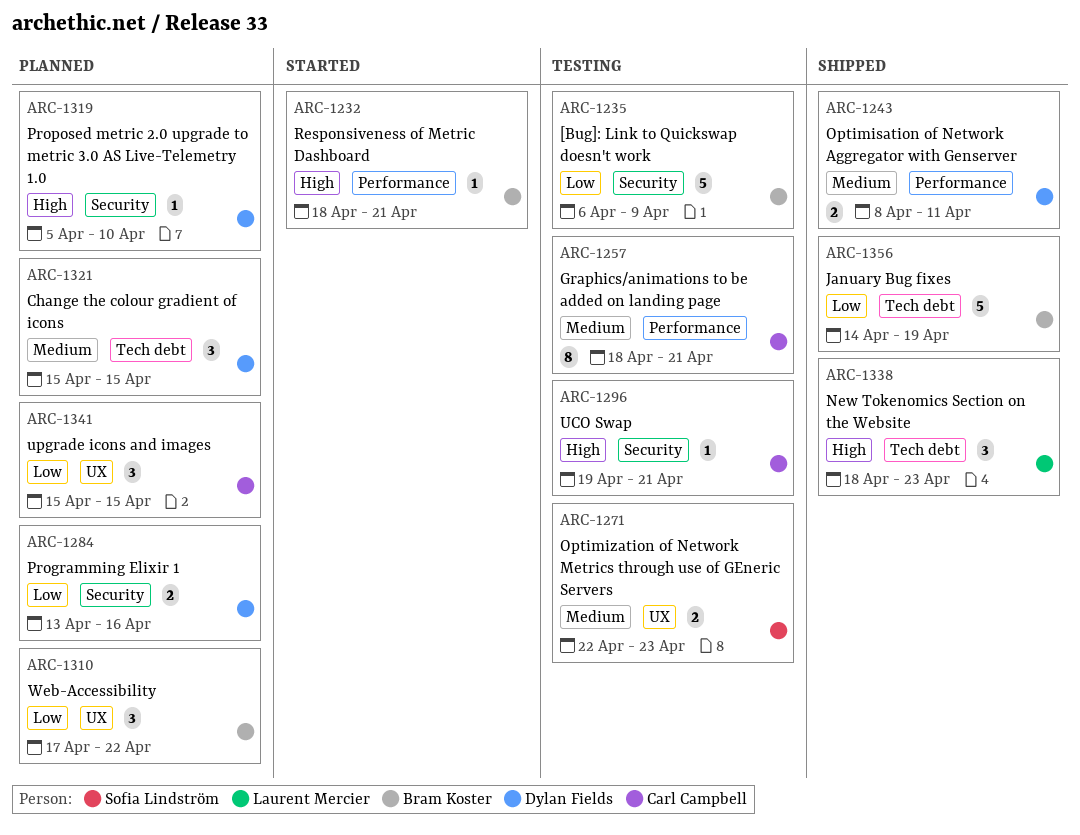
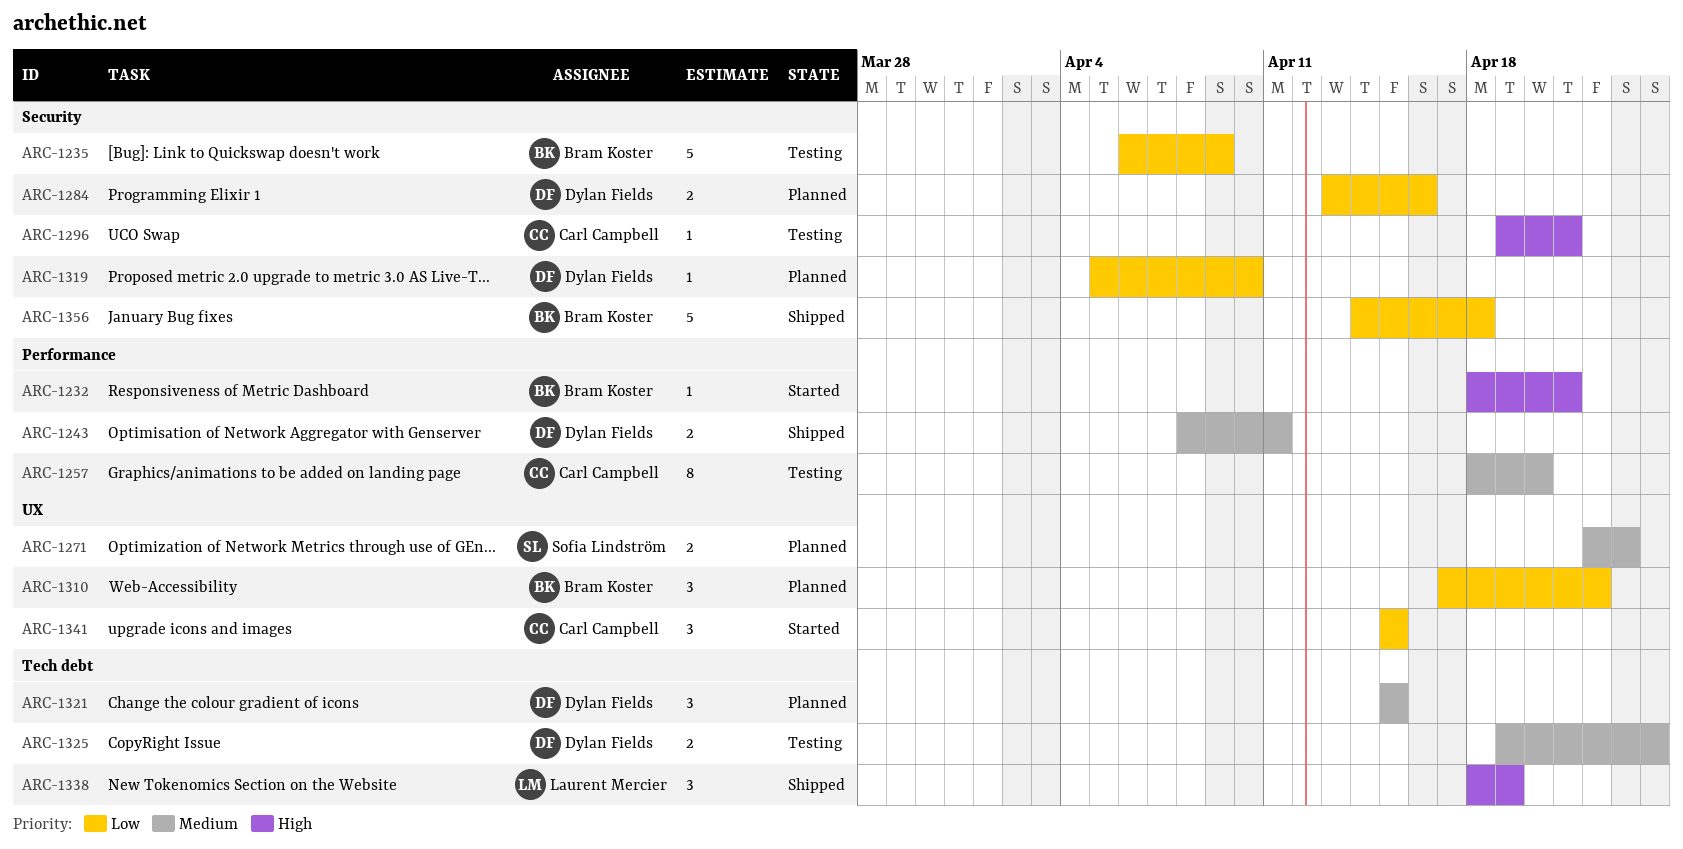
ARC-1257, due: Apr 21 -> Apr 20
ARC-1271, status: Testing -> Planned
ARC-1319, priority: High -> Low
ARC-1325: none -> present
ARC-1338, due: Apr 23 -> Apr 19
ARC-1341, status: Planned -> Started
ARC-1356, label: Tech debt -> Security
ARC-1356, due: Apr 19 -> Apr 18

